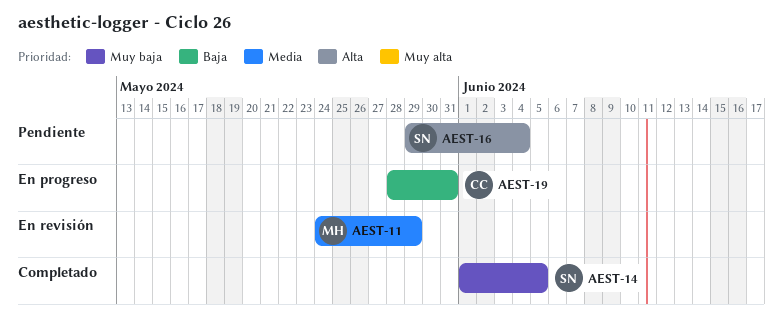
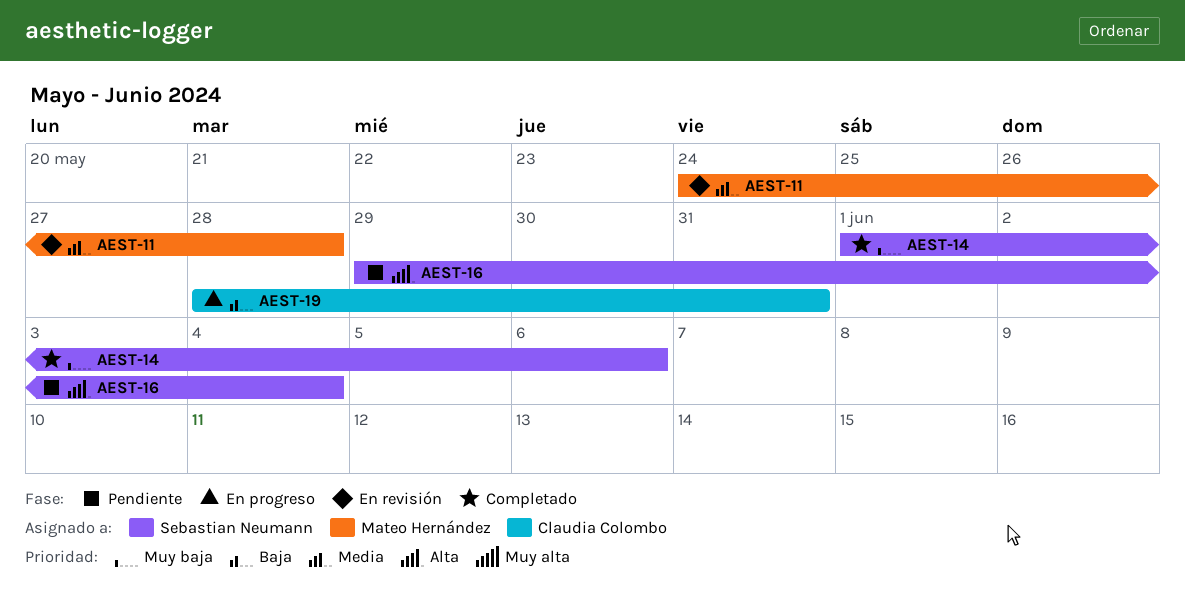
AEST-11, due: May 29 -> May 28
AEST-14, due: Jun 5 -> Jun 6

